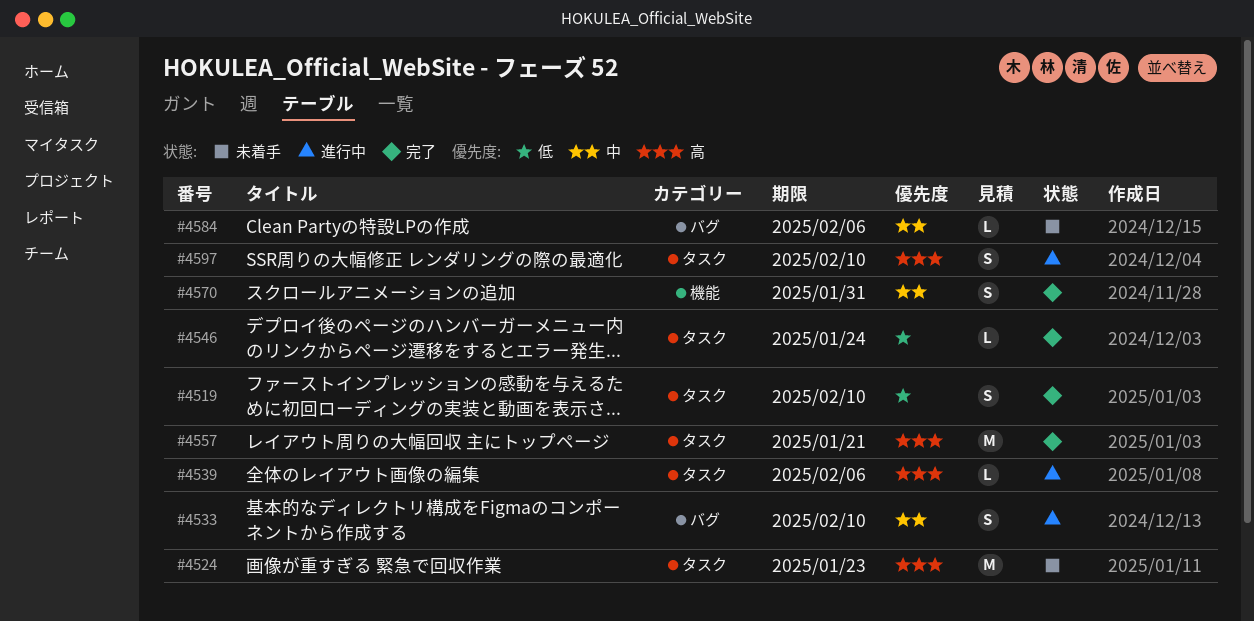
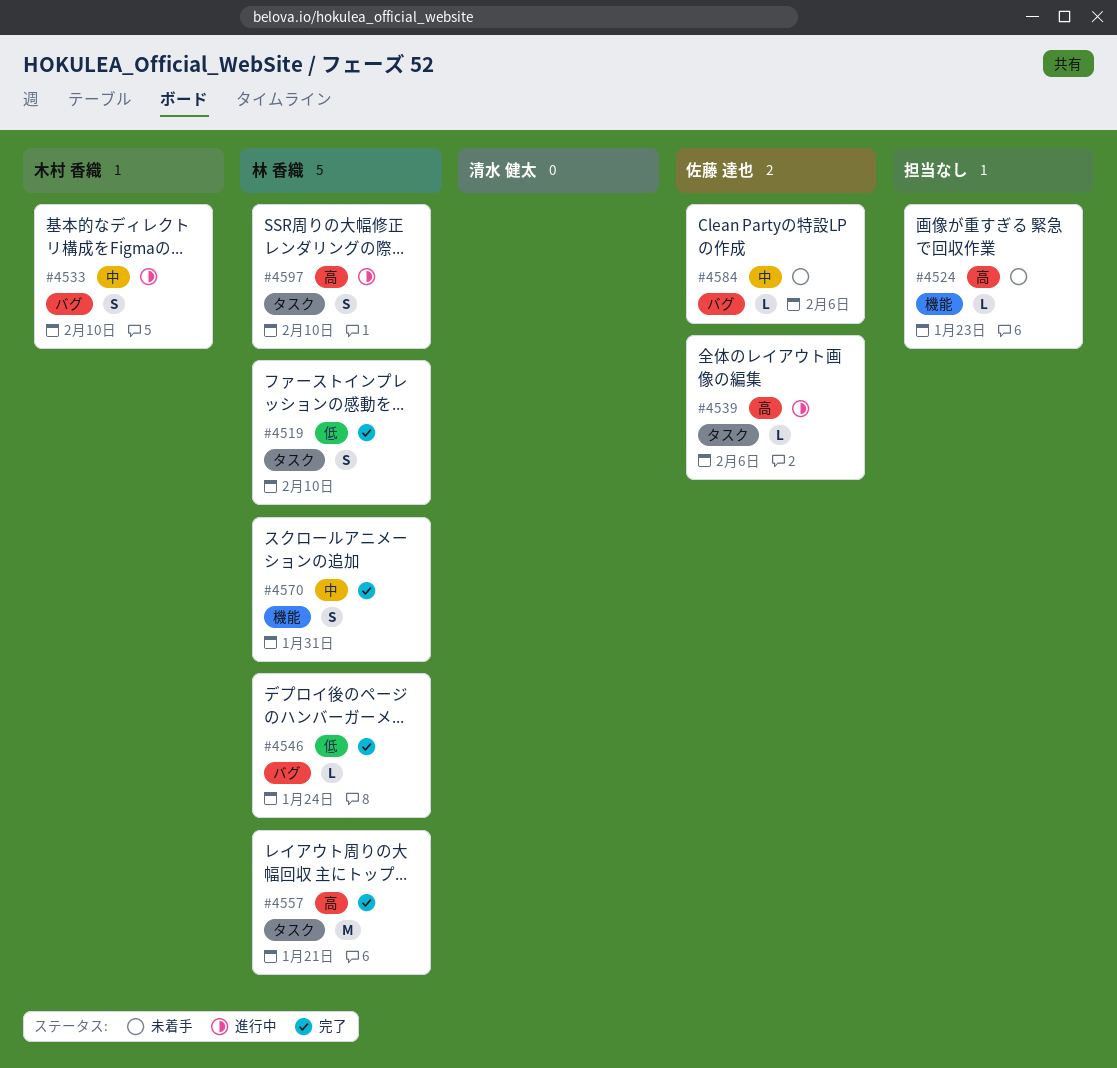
#4524, label: タスク -> 機能
#4524, estimate: M -> L
#4546, label: タスク -> バグ

